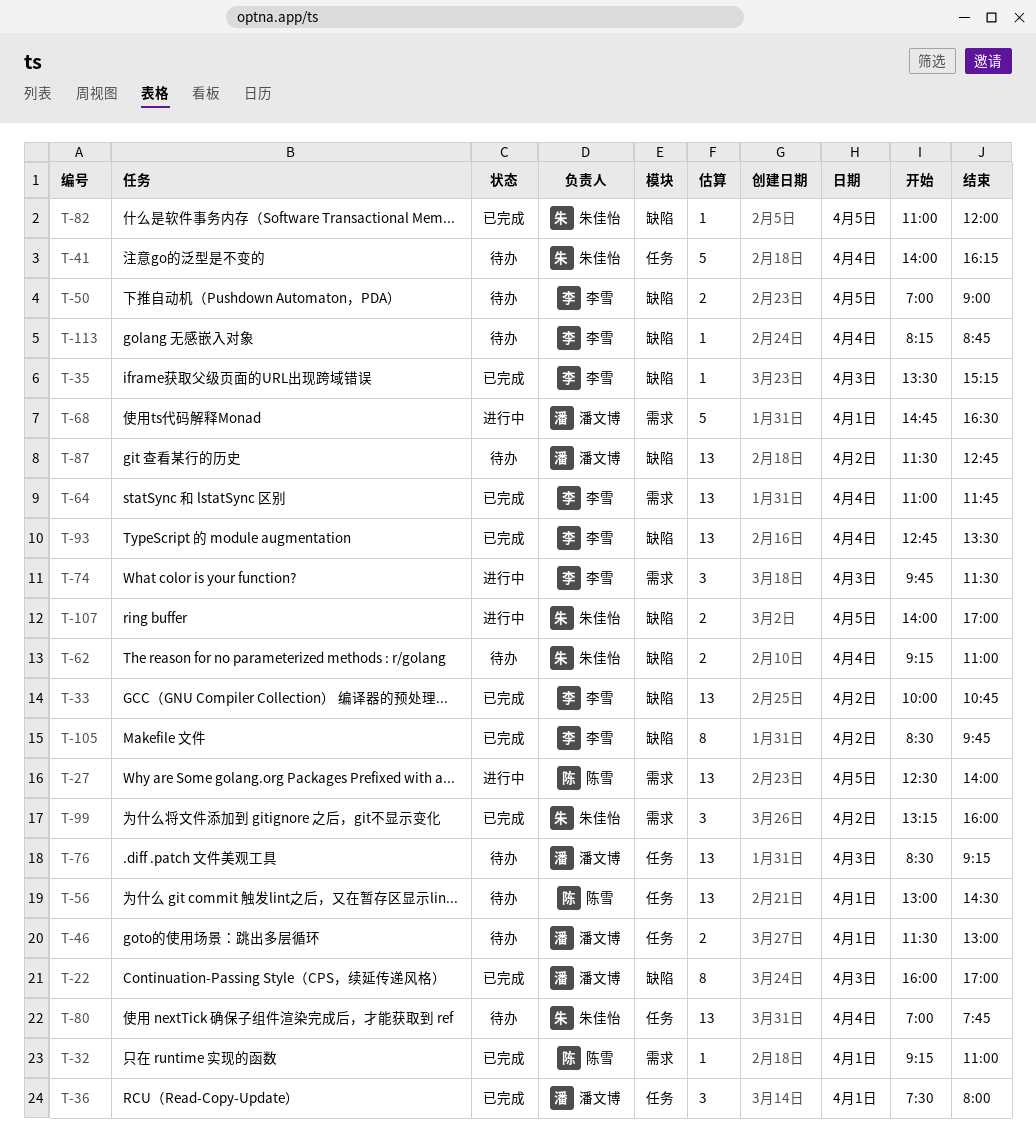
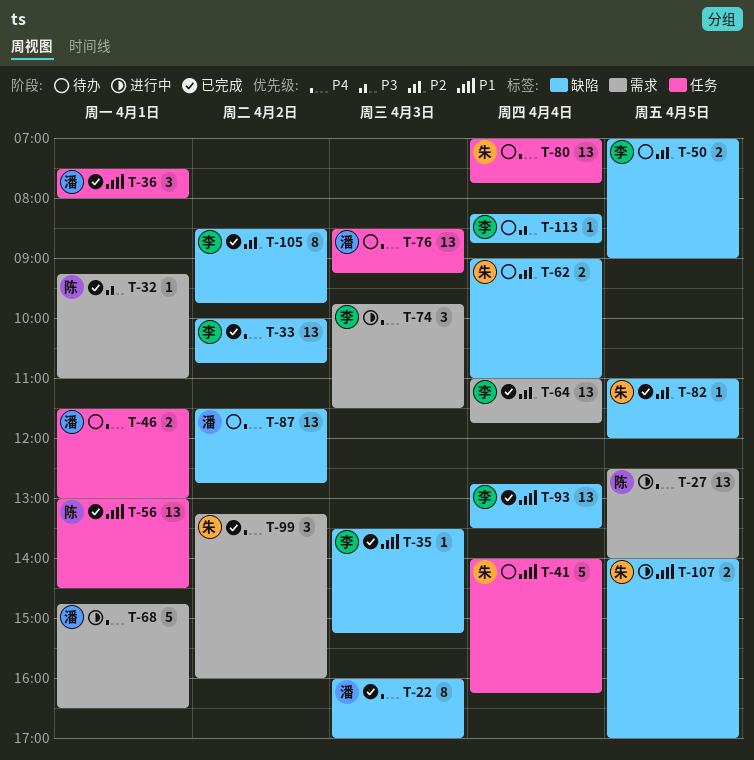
T-56, status: 待办 -> 已完成
T-62, begins: 09:15 -> 09:00

